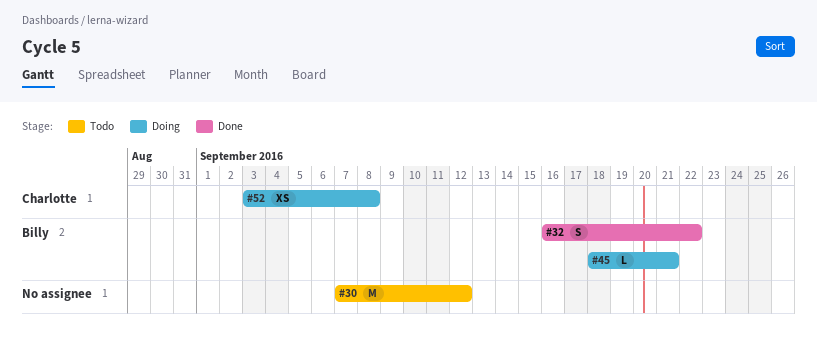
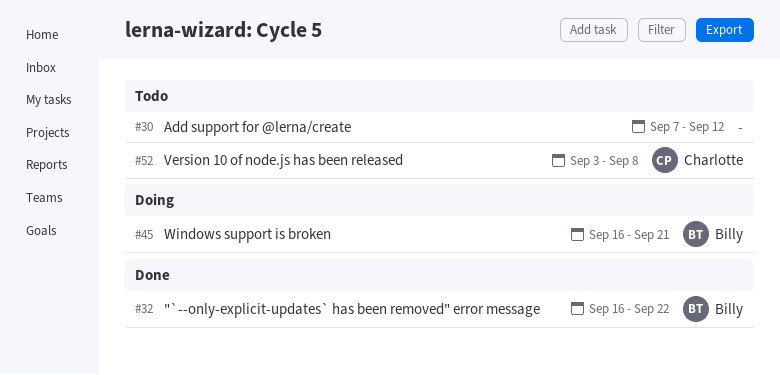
#45, start: Sep 18 -> Sep 16
#52, status: Doing -> Todo

